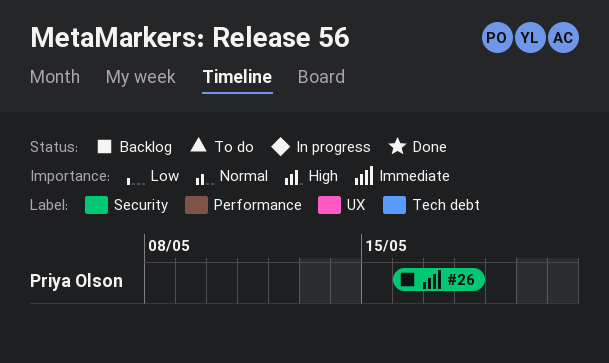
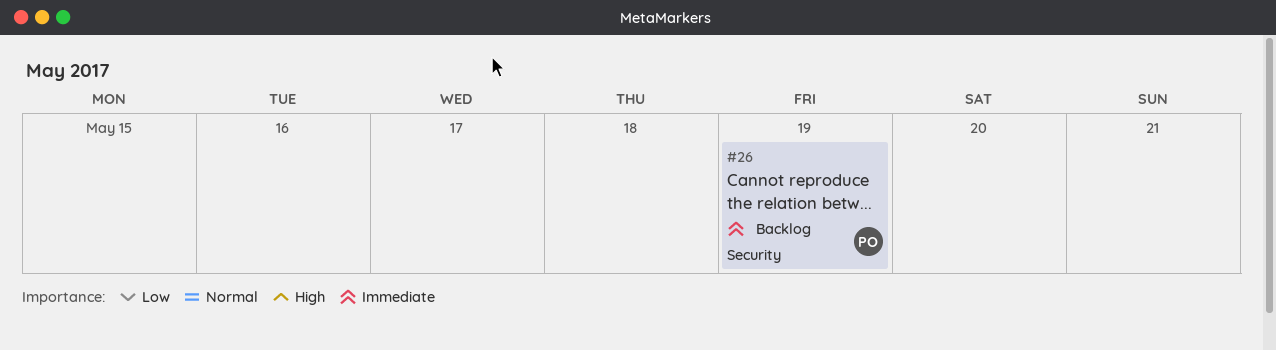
#26, due: May 18 -> May 19

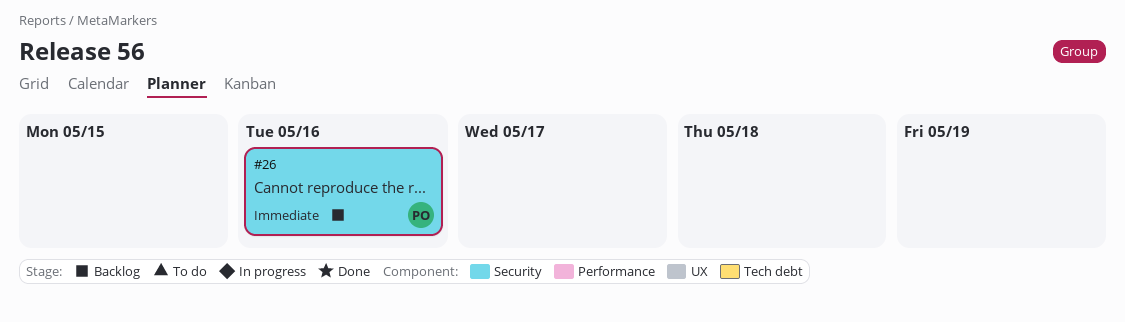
#26, due: May 19 -> May 16

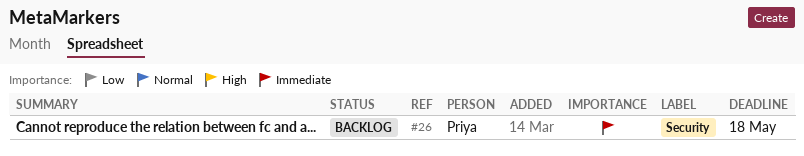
#26, due: May 16 -> May 18

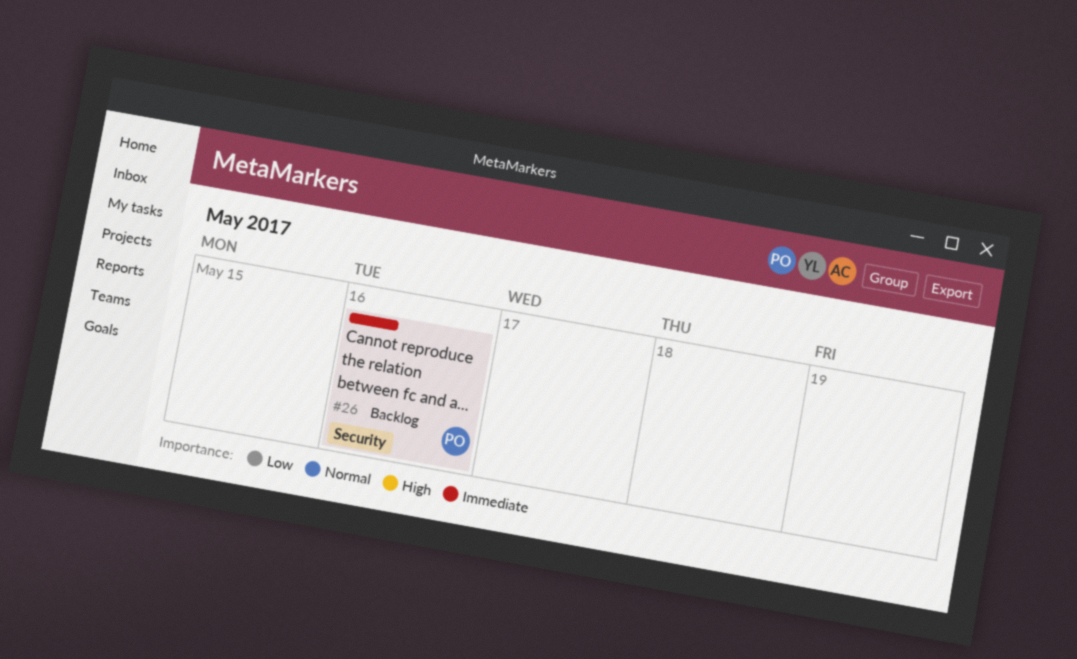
#26, due: May 18 -> May 16

